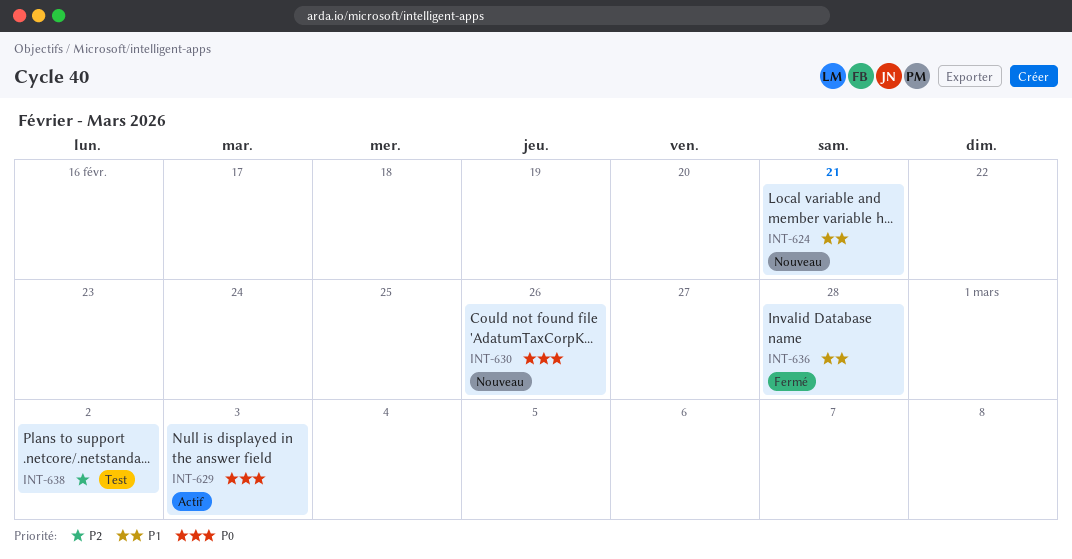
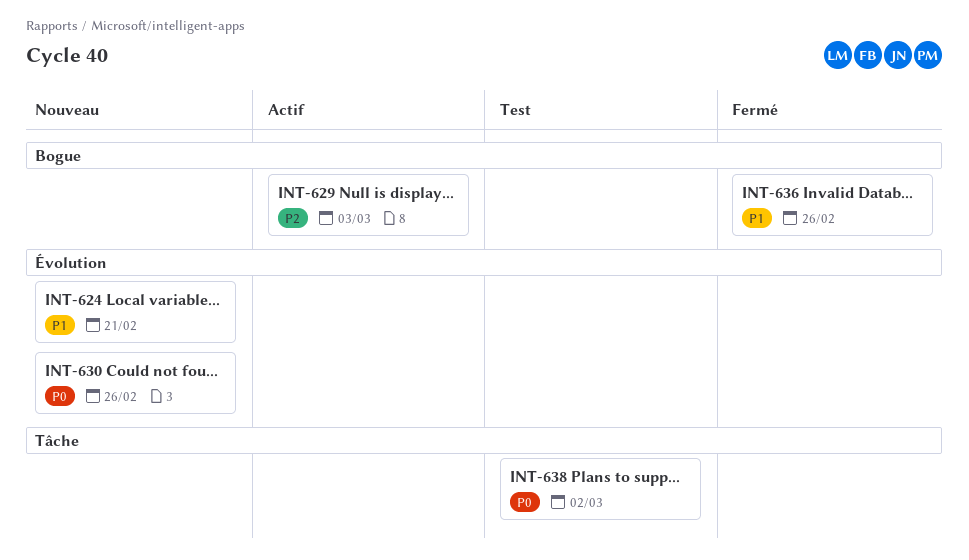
INT-629, priority: P0 -> P2
INT-636, due: Feb 28 -> Feb 26
INT-638, priority: P2 -> P0

